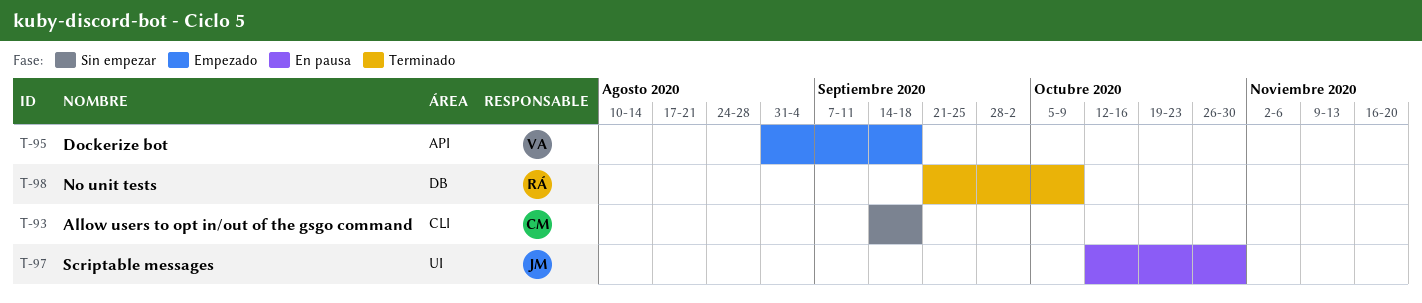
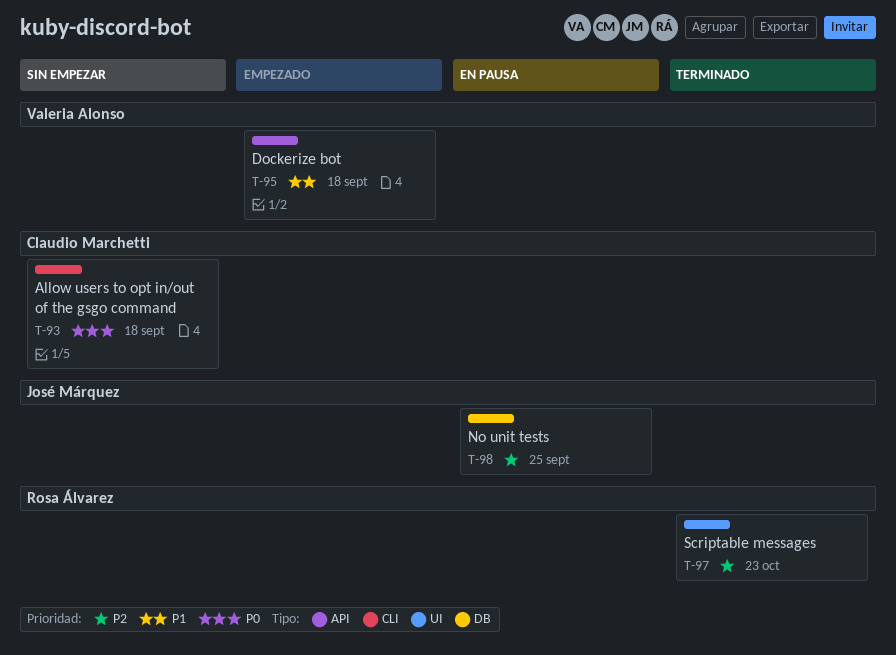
T-97, status: En pausa -> Terminado
T-97, owner: José Márquez -> Rosa Álvarez
T-97, due: Oct 30 -> Oct 23
T-98, status: Terminado -> En pausa
T-98, owner: Rosa Álvarez -> José Márquez
T-98, due: Oct 9 -> Sep 25

